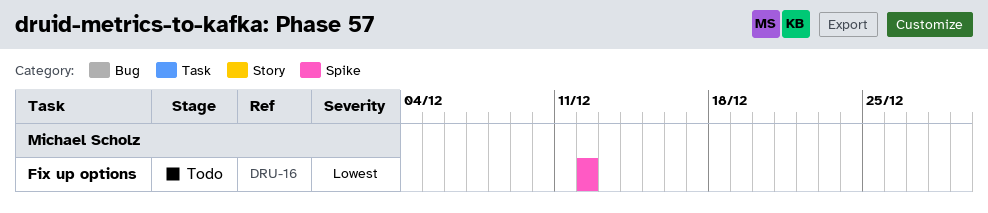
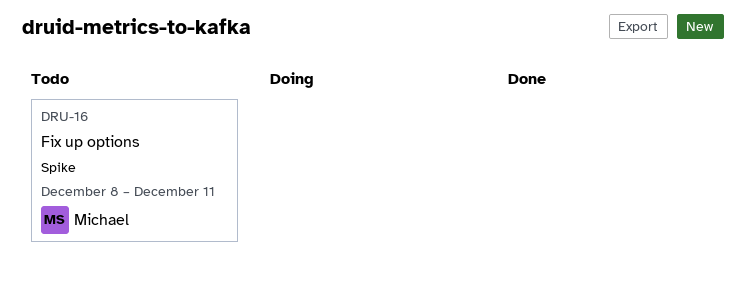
DRU-16, start: Dec 12 -> Dec 8
DRU-16, due: Dec 12 -> Dec 11

